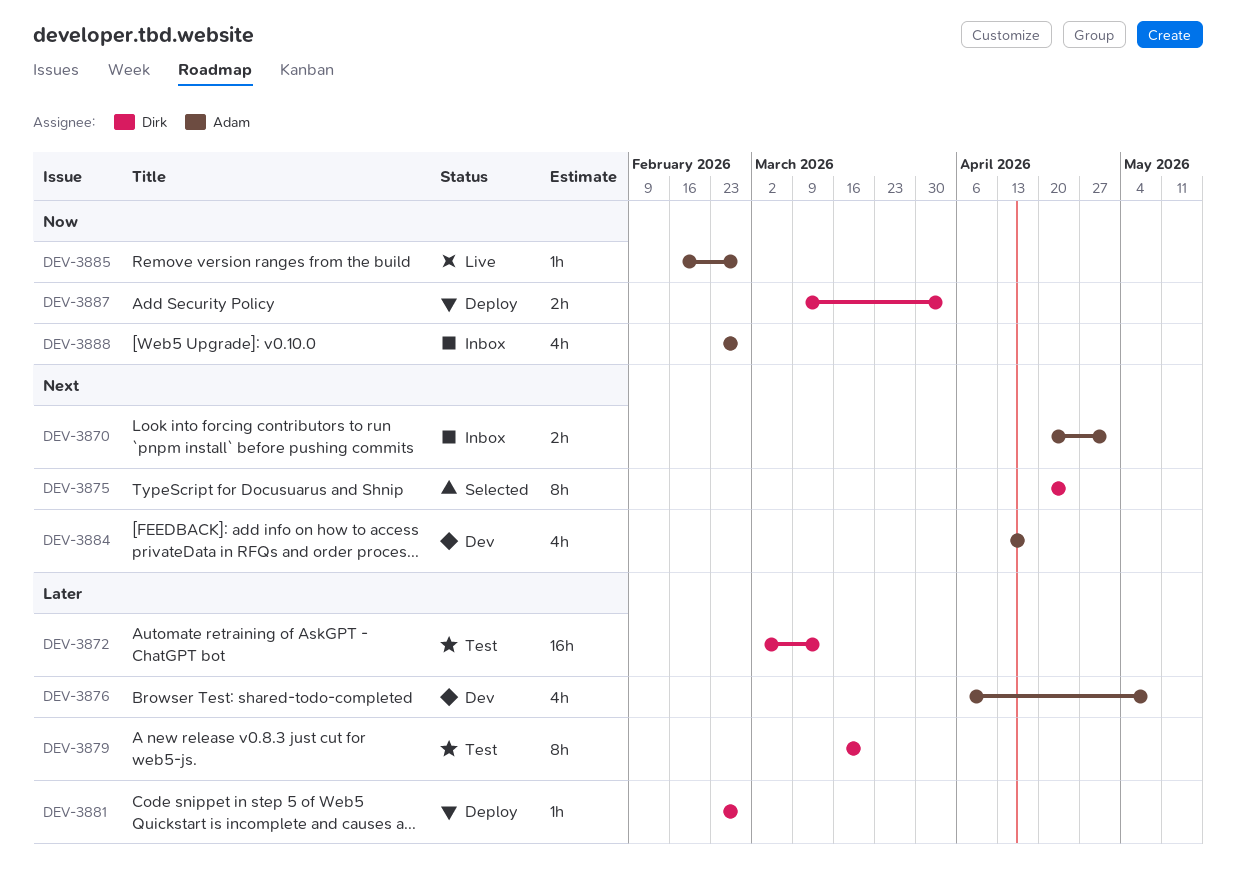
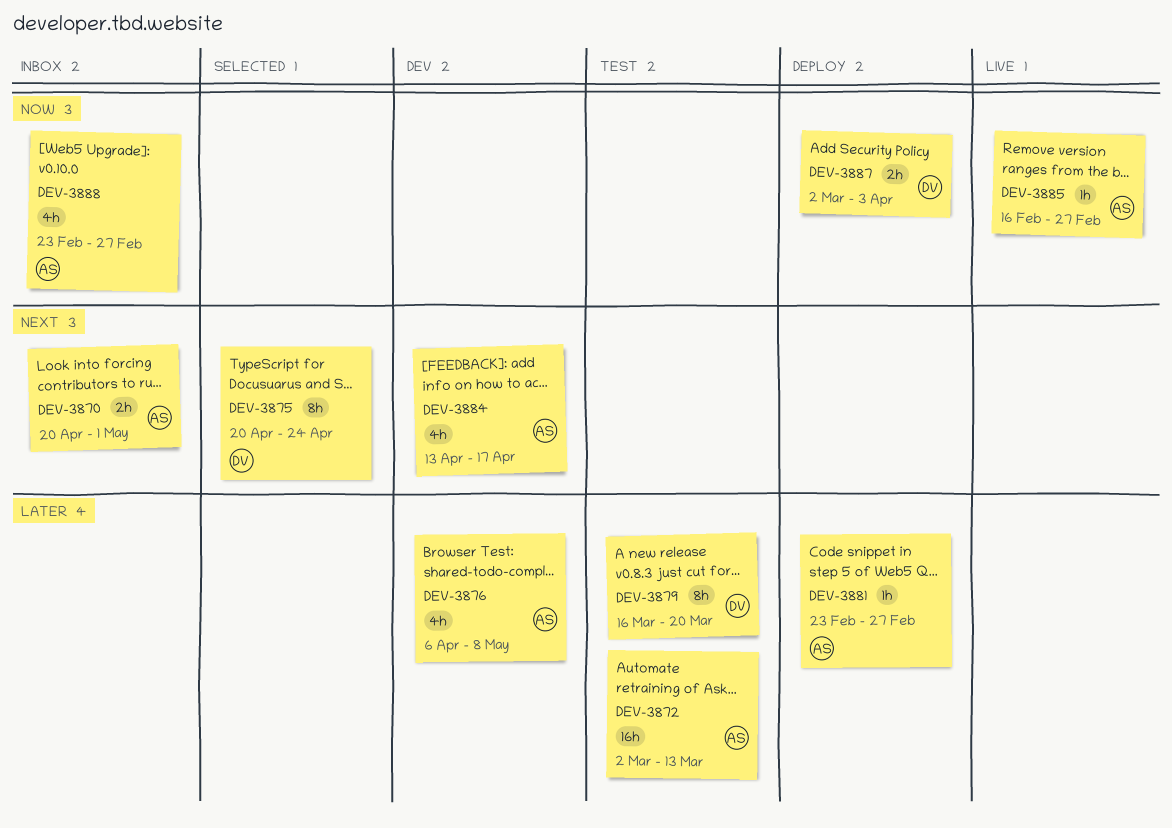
DEV-3872, owner: Dirk -> Adam
DEV-3881, owner: Dirk -> Adam
DEV-3887, start: Mar 9 -> Mar 2

